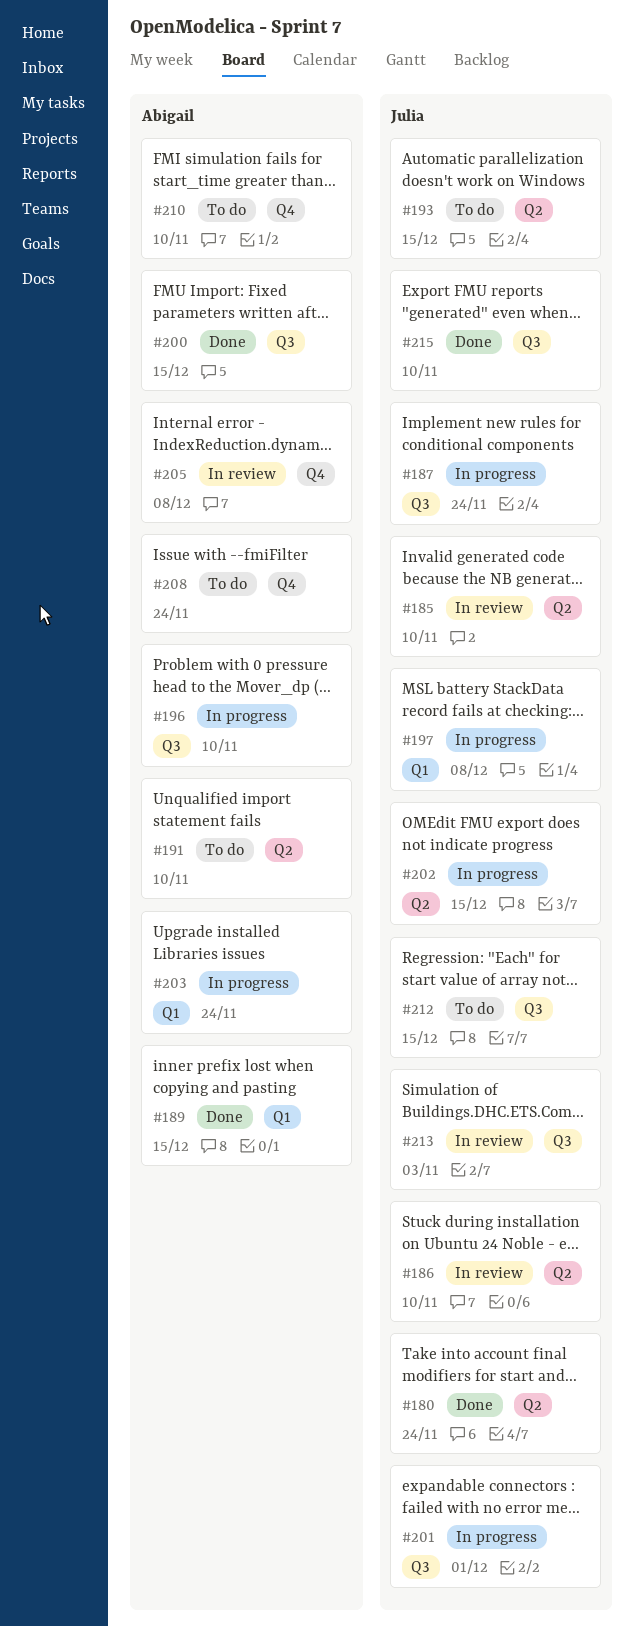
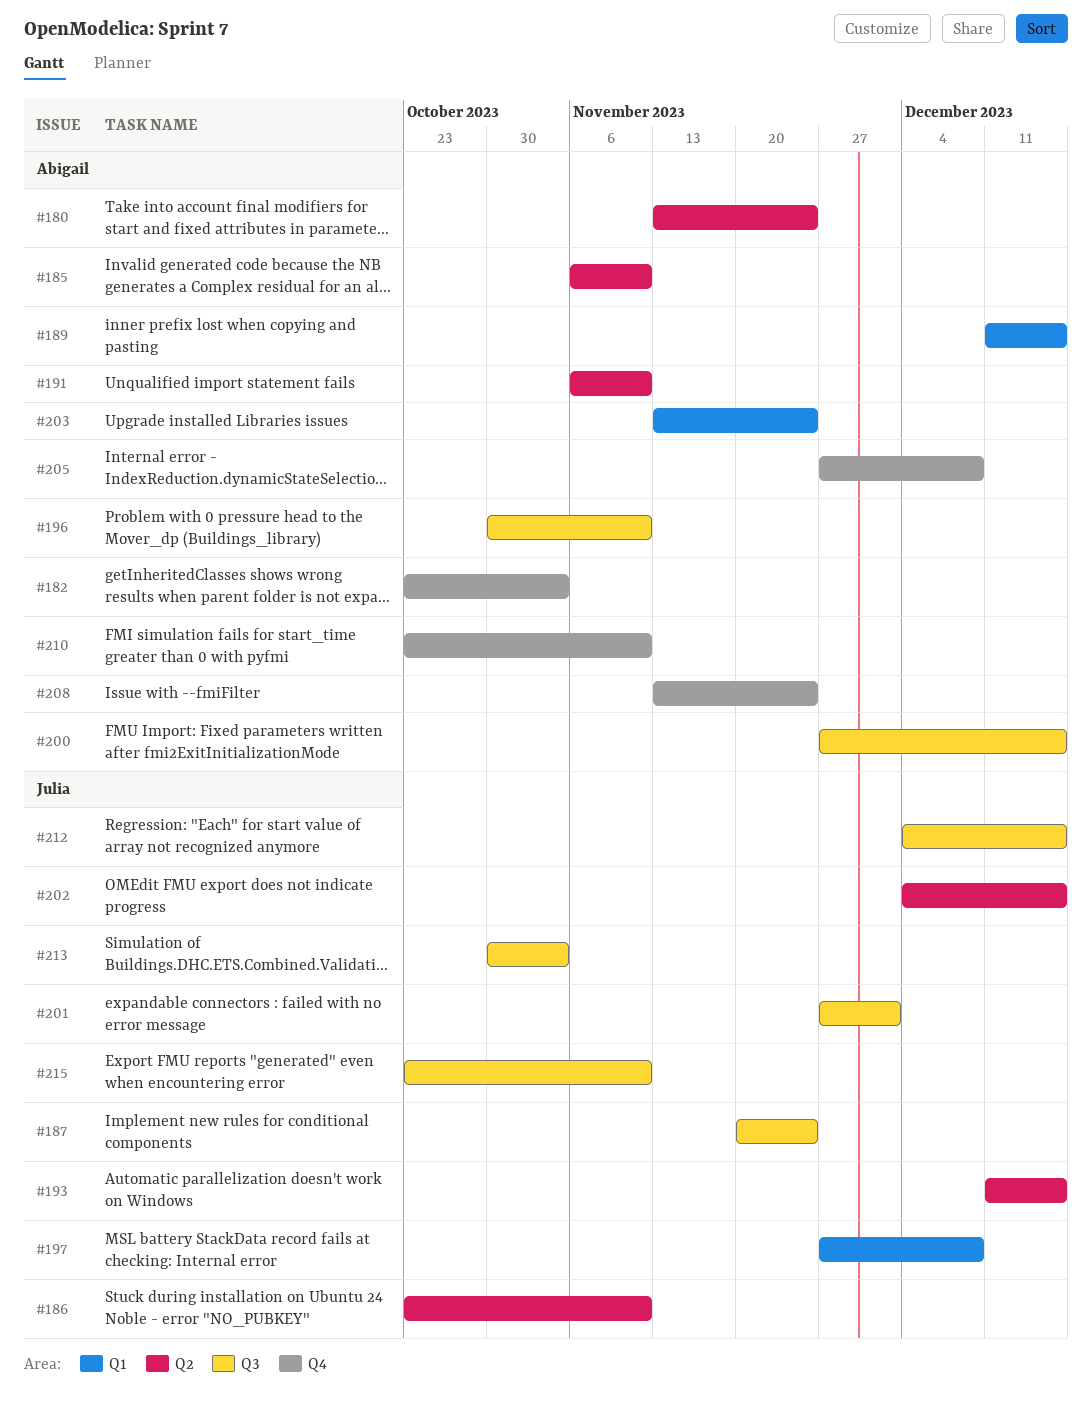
#180, owner: Julia -> Abigail
#182: none -> present
#185, owner: Julia -> Abigail

